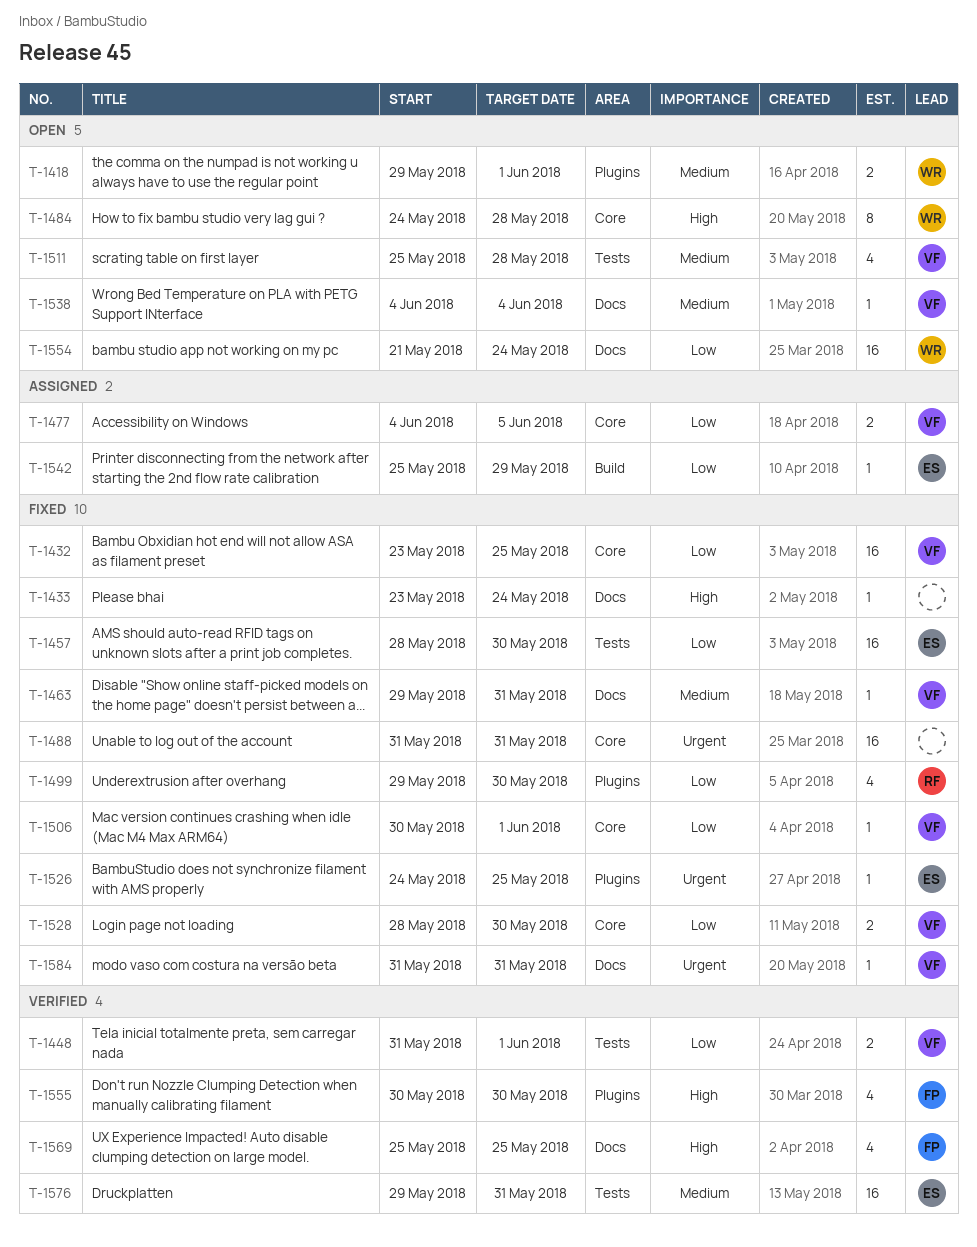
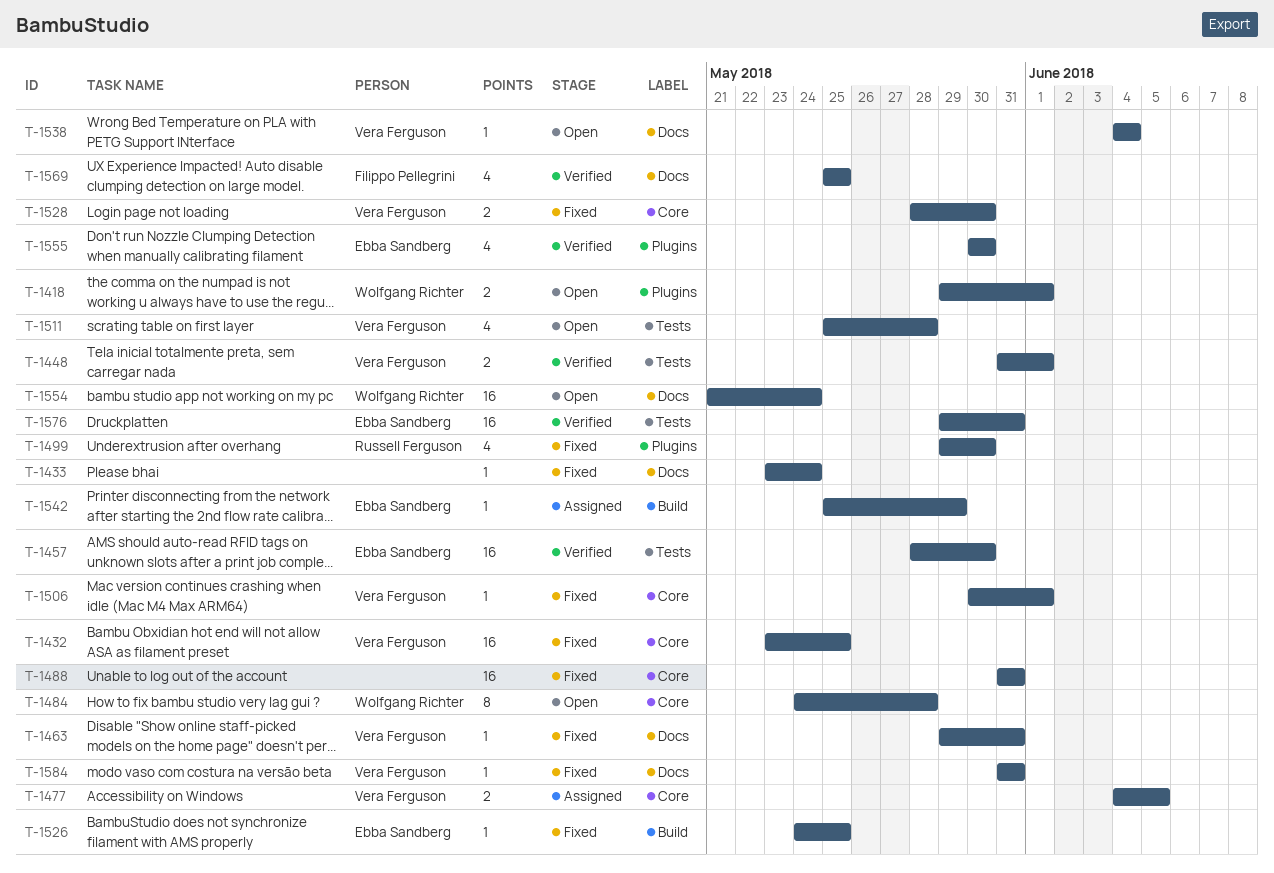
T-1457, status: Fixed -> Verified
T-1526, label: Plugins -> Build
T-1555, owner: Filippo Pellegrini -> Ebba Sandberg

